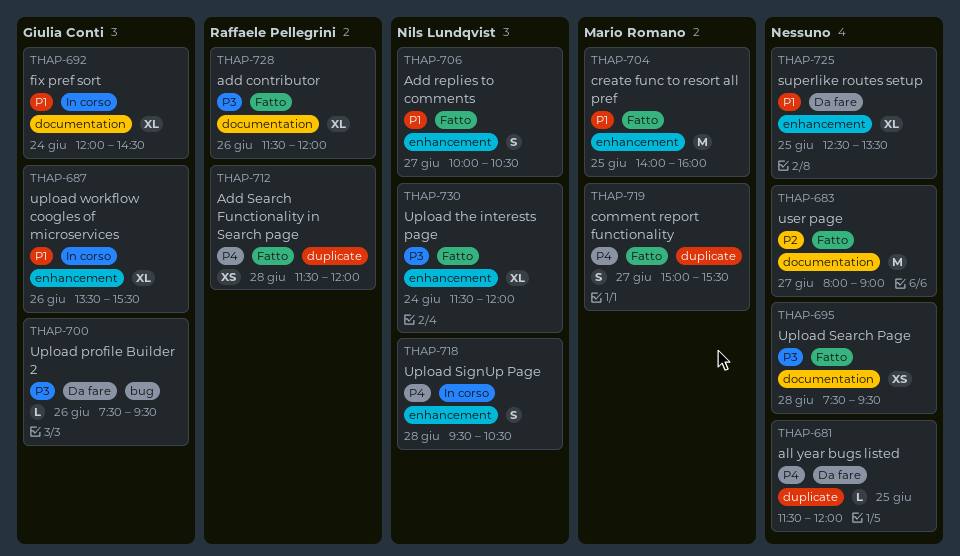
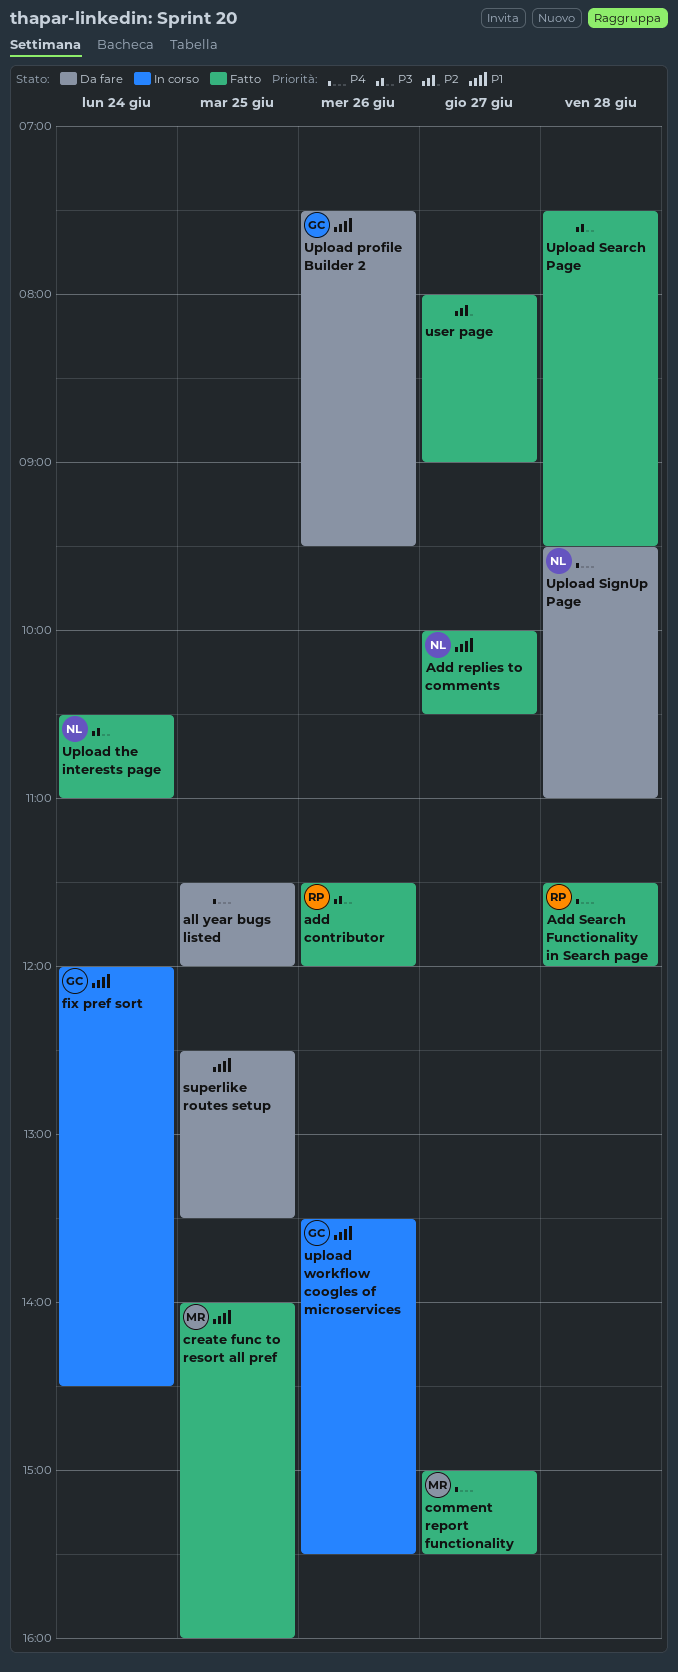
Upload profile Builder 2, priority: P3 -> P1
Upload SignUp Page, status: In corso -> Da fare
Upload SignUp Page, ends: 10:30 -> 11:00
Upload the interests page, begins: 11:30 -> 10:30
Upload the interests page, ends: 12:00 -> 11:00

